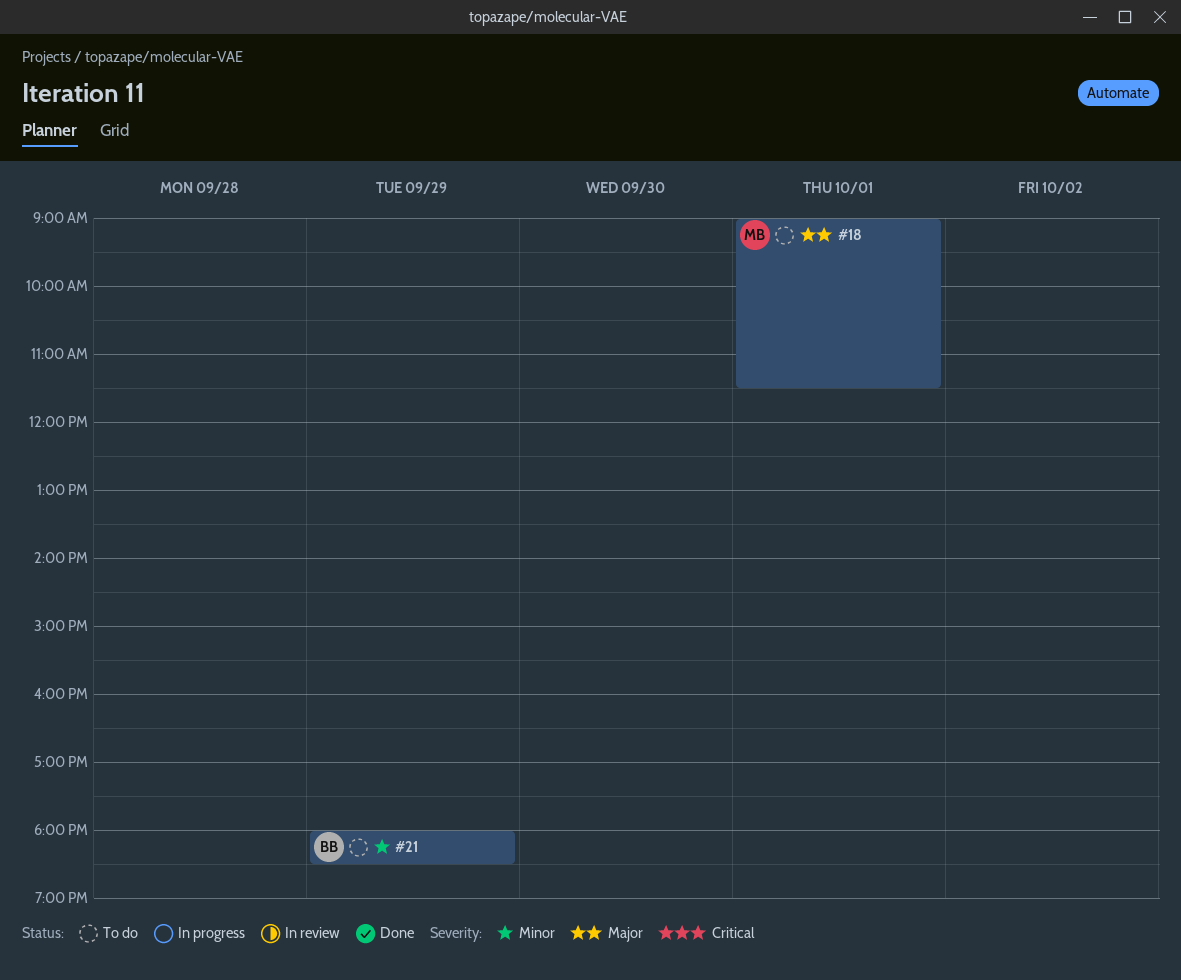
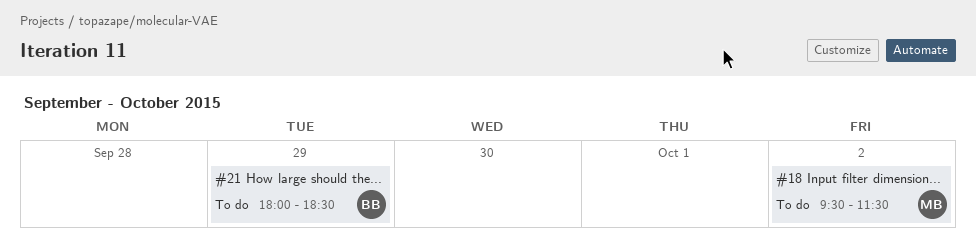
#18, day: Oct 1 -> Oct 2
#18, begins: 09:00 -> 09:30

